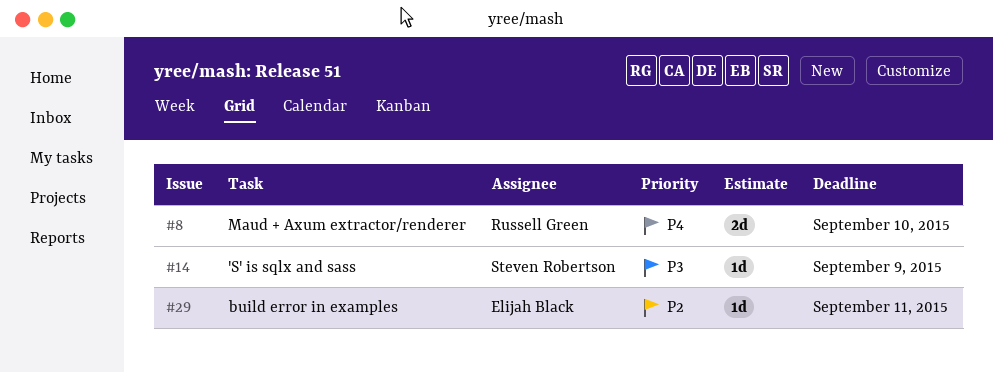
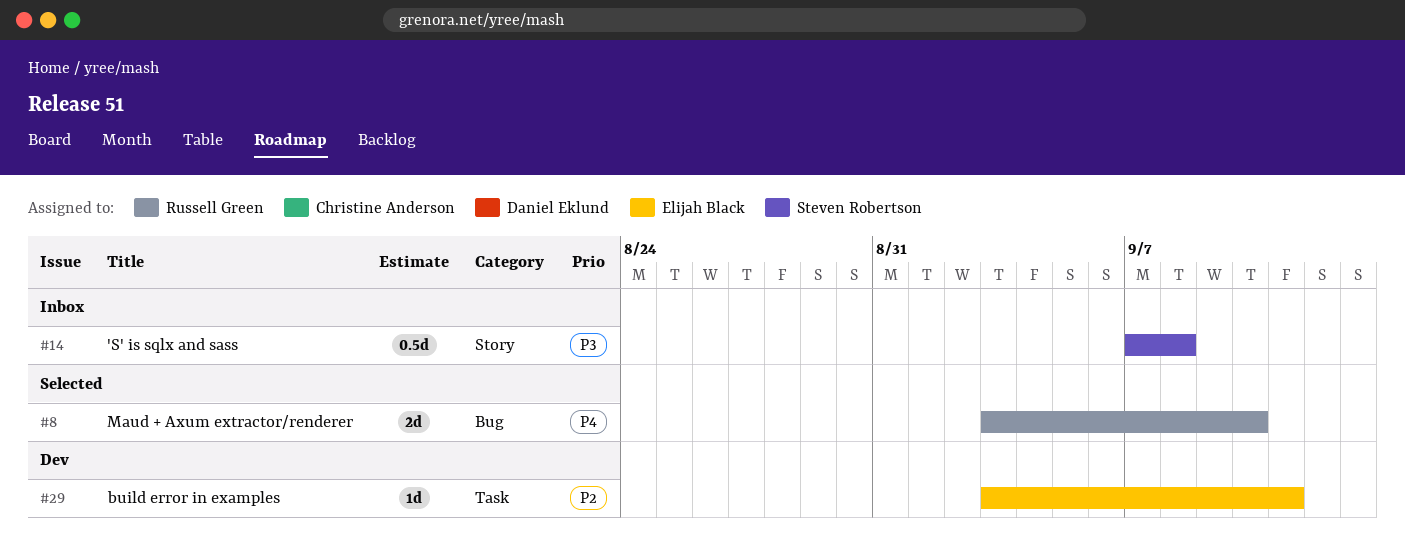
#14, estimate: 1d -> 0.5d
#14, due: Sep 9 -> Sep 8

